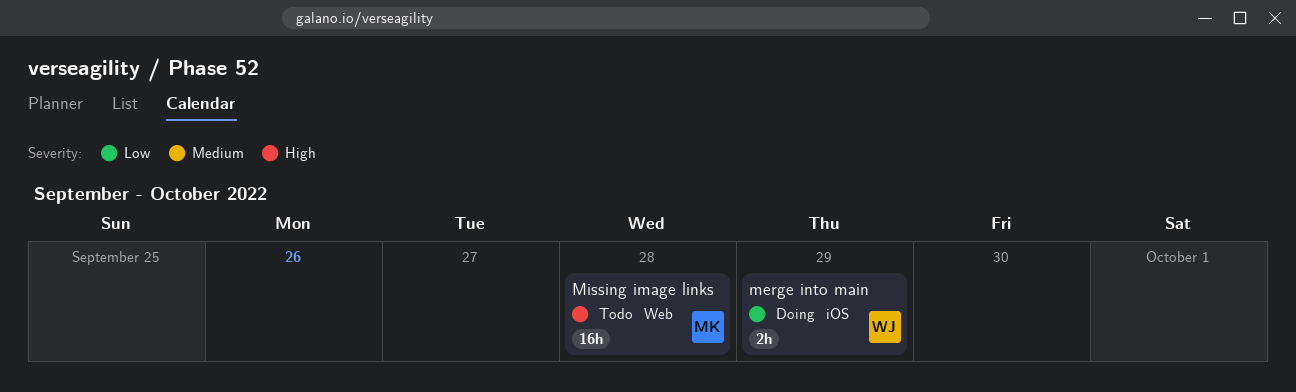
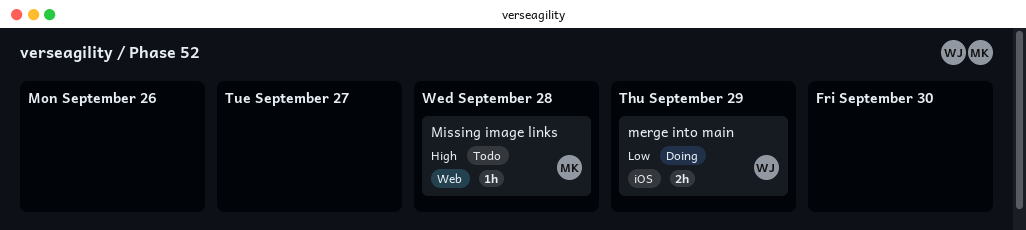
Missing image links, estimate: 16h -> 1h

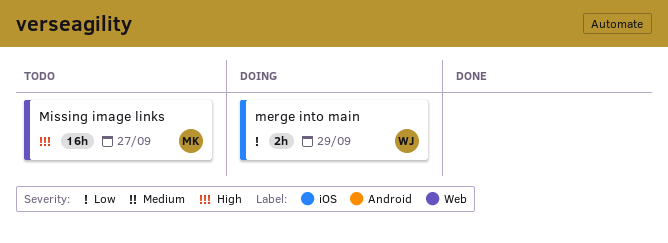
Missing image links, estimate: 1h -> 16h
Missing image links, due: Sep 28 -> Sep 27

